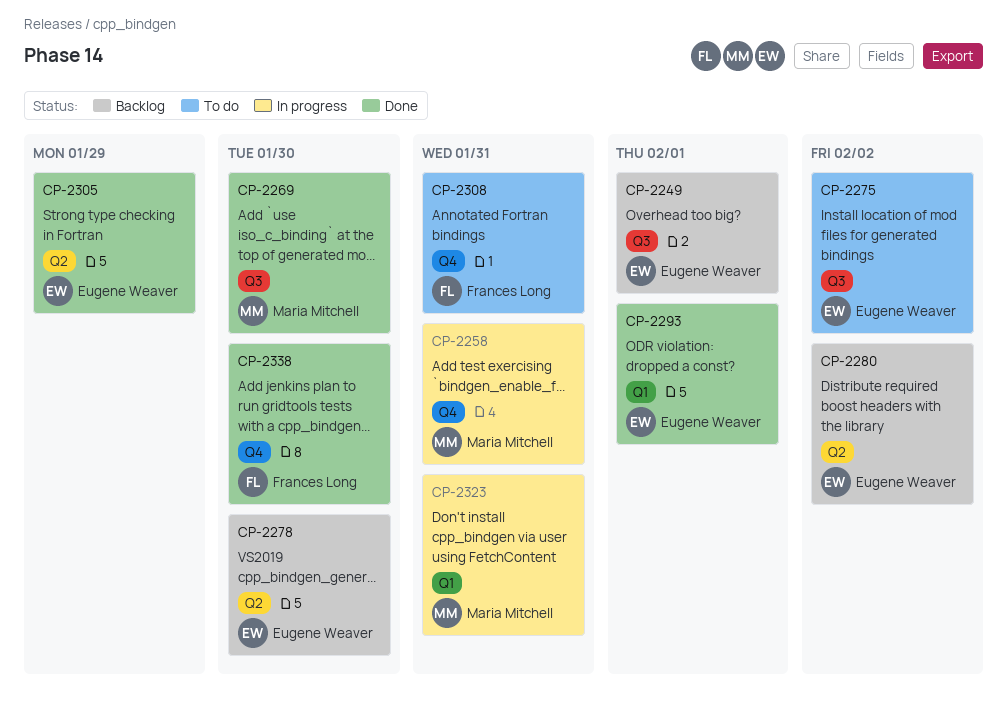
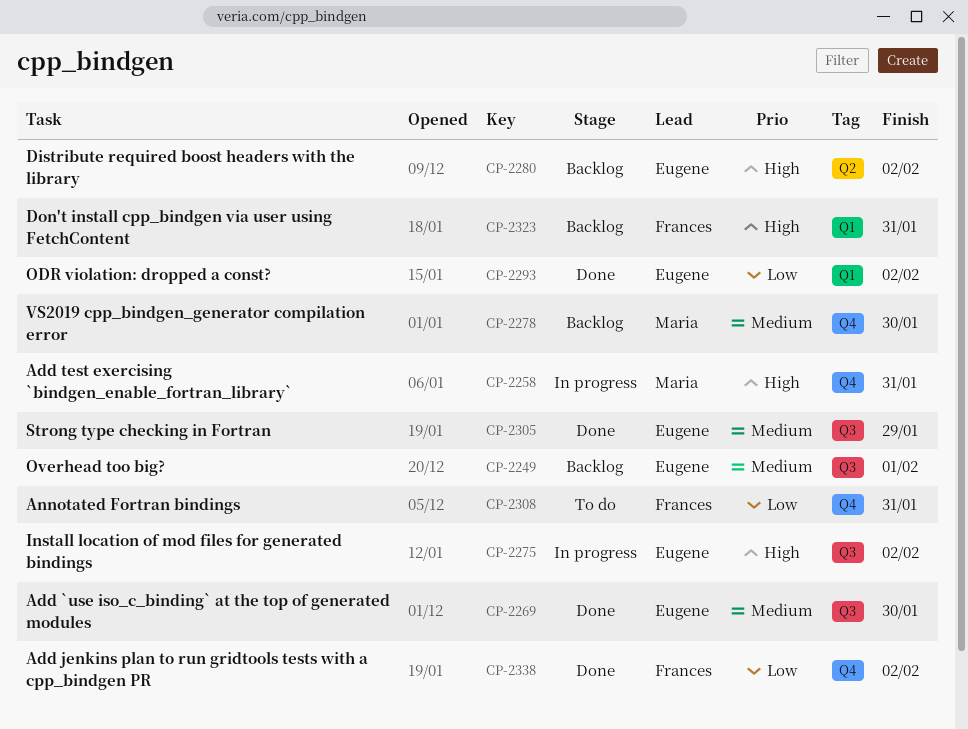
CP-2269, owner: Maria Mitchell -> Eugene Weaver
CP-2275, status: To do -> In progress
CP-2278, owner: Eugene Weaver -> Maria Mitchell
CP-2278, label: Q2 -> Q4
CP-2293, due: Feb 1 -> Feb 2
CP-2305, label: Q2 -> Q3
CP-2323, status: In progress -> Backlog
CP-2323, owner: Maria Mitchell -> Frances Long
CP-2338, due: Jan 30 -> Feb 2

